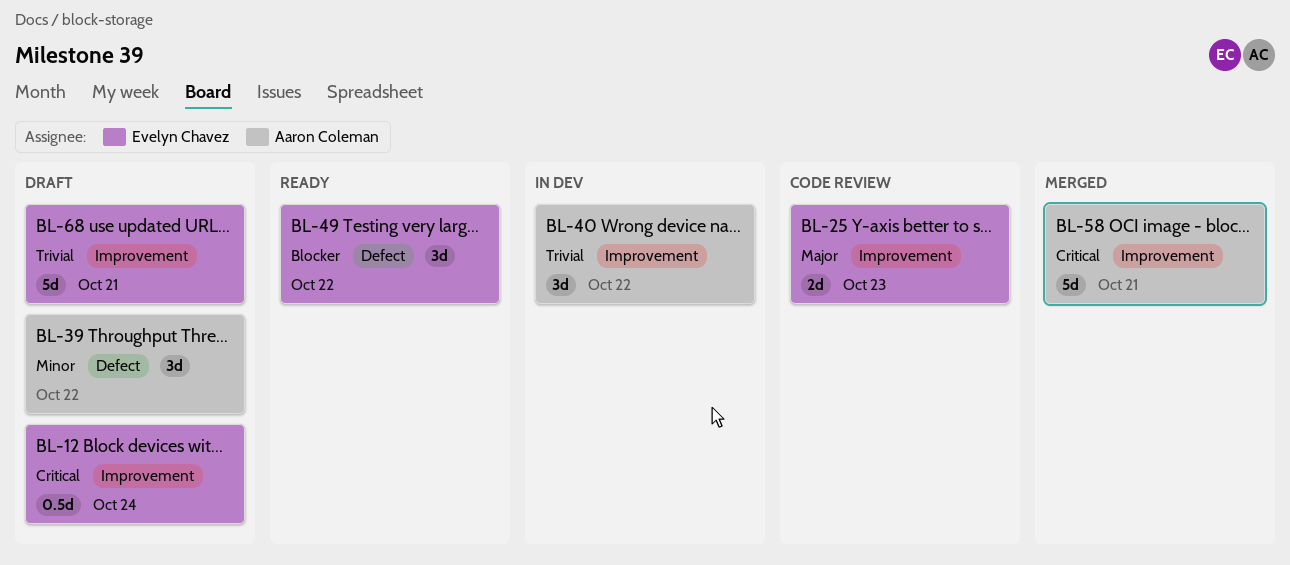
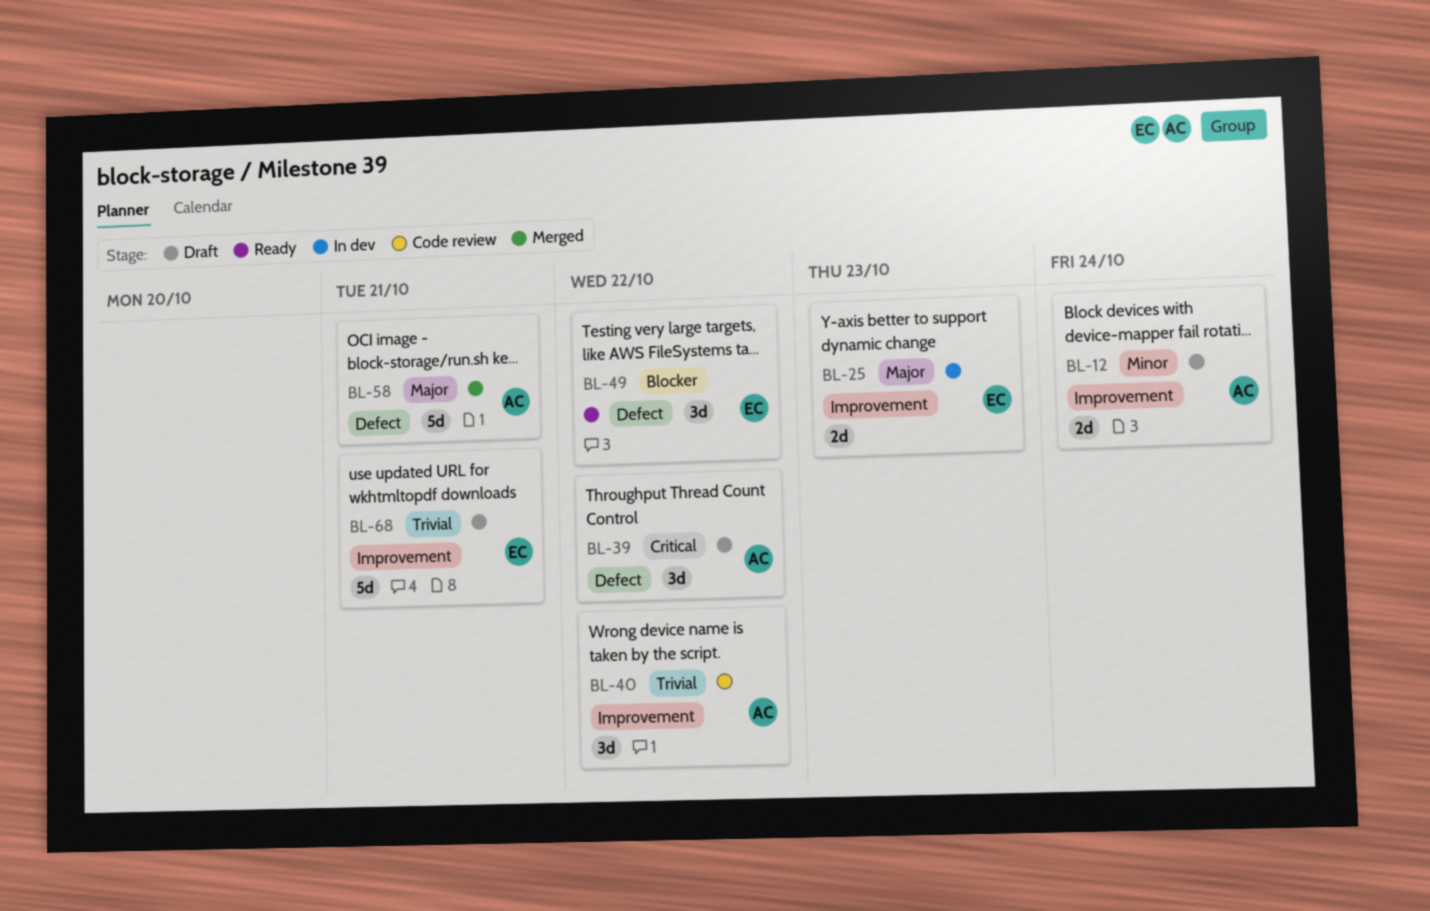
BL-12, owner: Evelyn Chavez -> Aaron Coleman
BL-12, priority: Critical -> Minor
BL-12, estimate: 0.5d -> 2d
BL-25, status: Code review -> In dev
BL-39, priority: Minor -> Critical
BL-40, status: In dev -> Code review
BL-58, priority: Critical -> Major
BL-58, label: Improvement -> Defect

